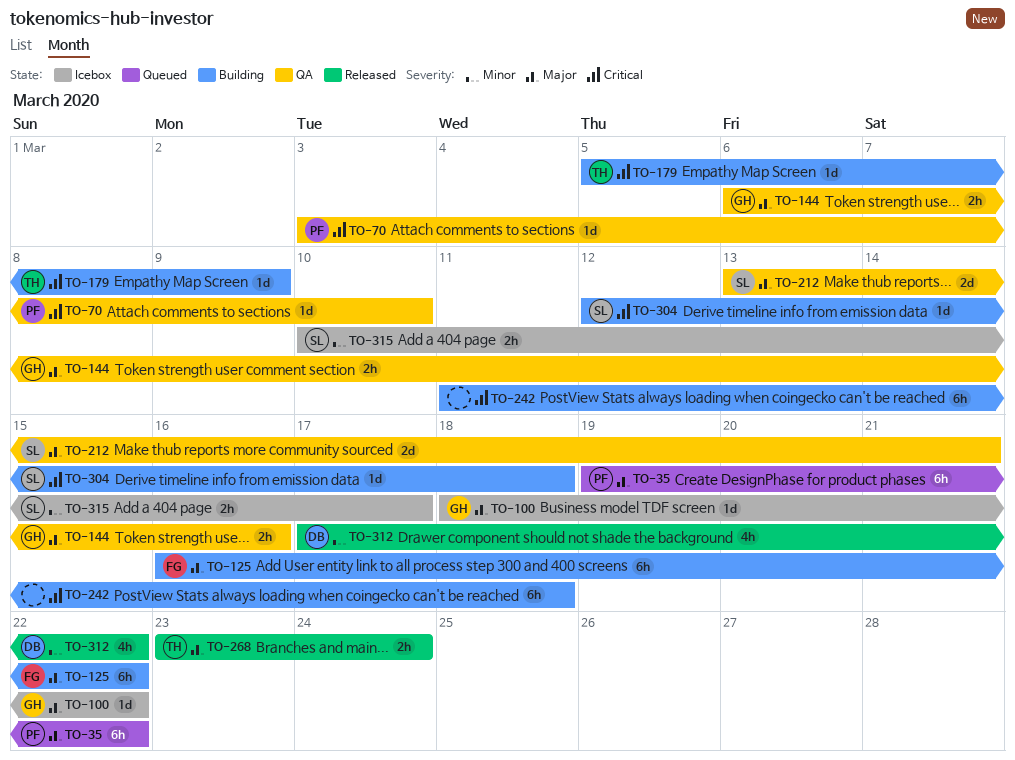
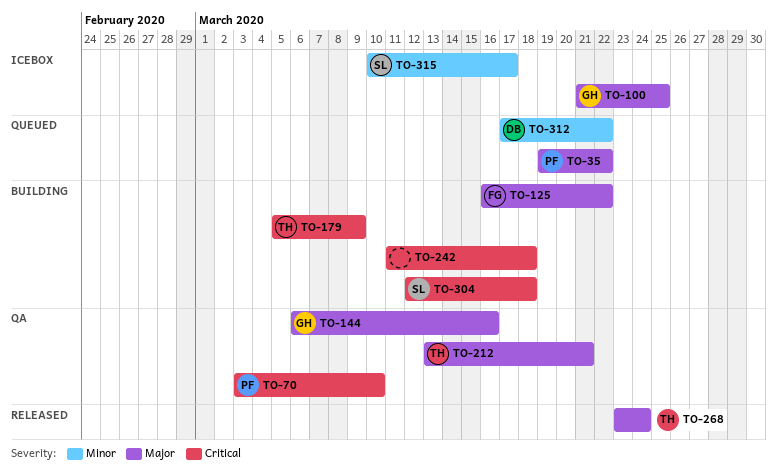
TO-100, start: Mar 18 -> Mar 21
TO-100, due: Mar 22 -> Mar 25
TO-212, owner: SL -> TH
TO-312, status: Released -> Queued

